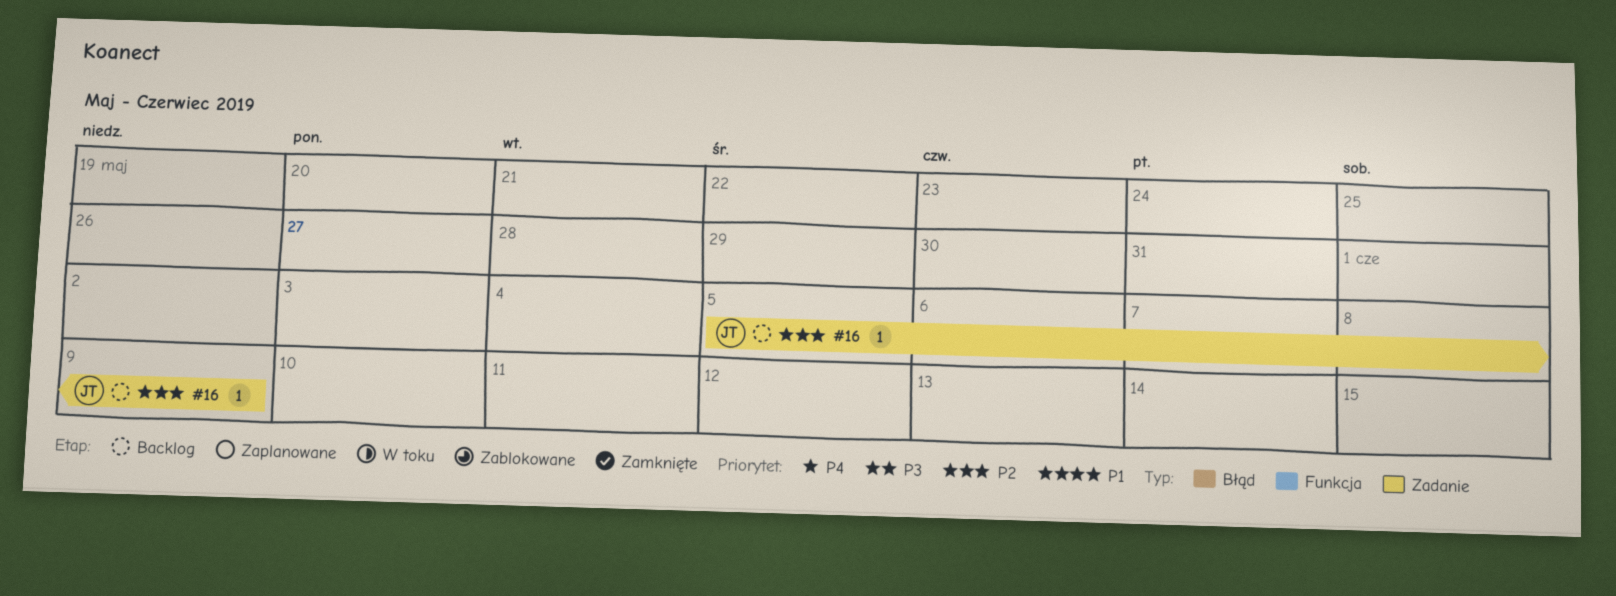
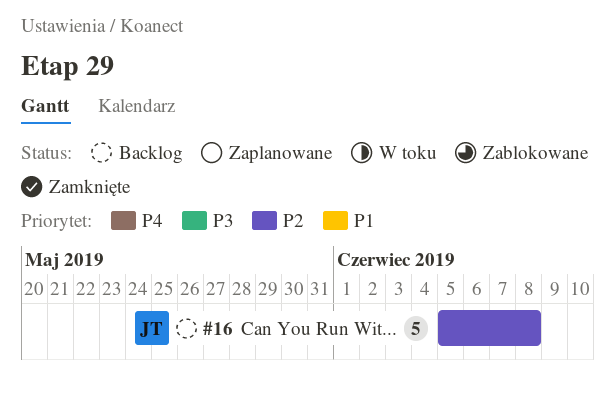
#16, estimate: 1 -> 5
#16, due: Jun 9 -> Jun 8

